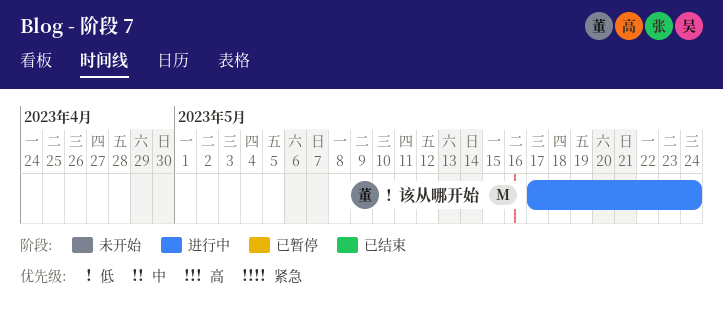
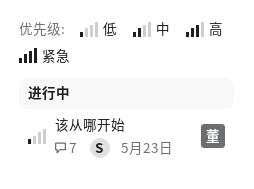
该从哪开始, estimate: M -> S
该从哪开始, due: May 24 -> May 23

